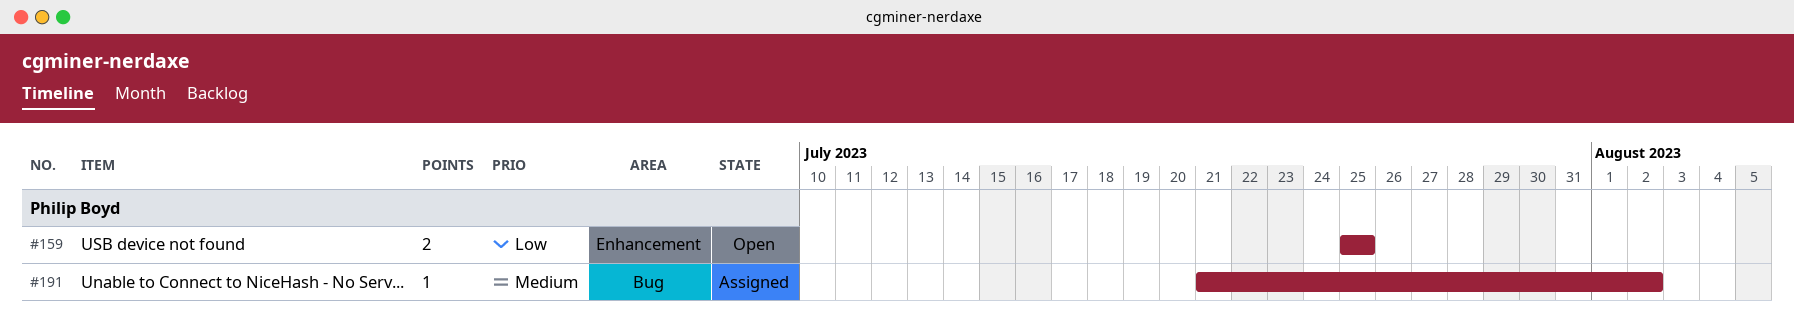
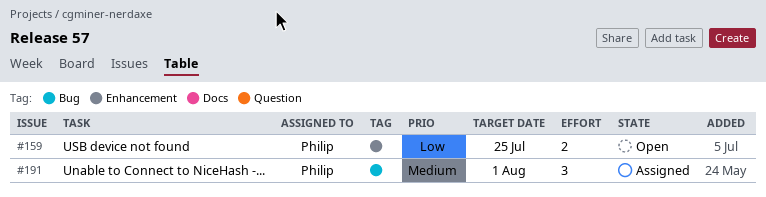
#191, estimate: 1 -> 3
#191, due: Aug 2 -> Aug 1

